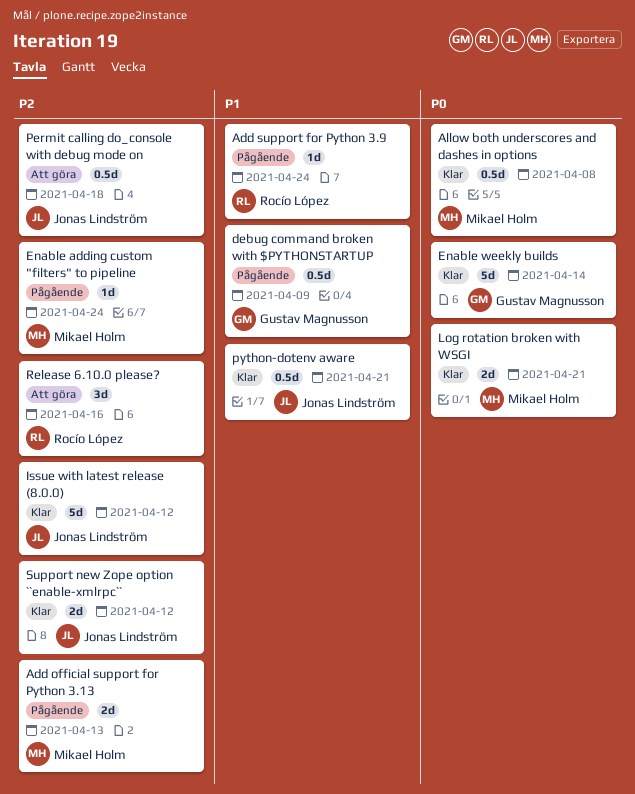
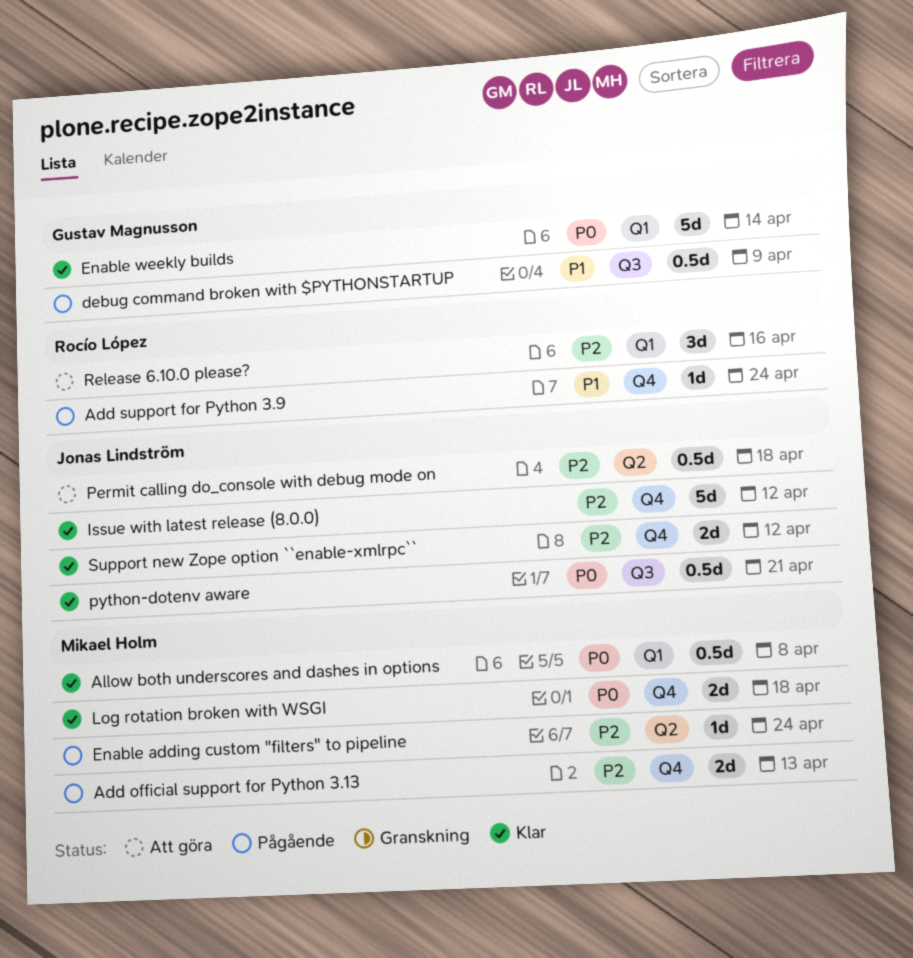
Log rotation broken with WSGI, due: Apr 21 -> Apr 18
python-dotenv aware, priority: P1 -> P0

